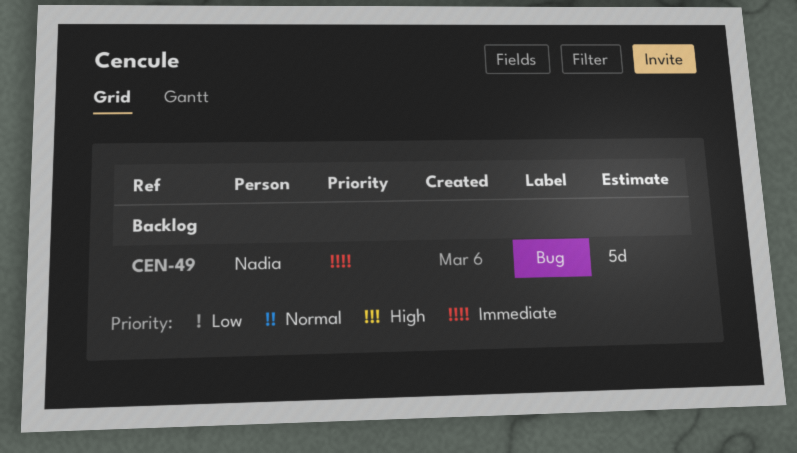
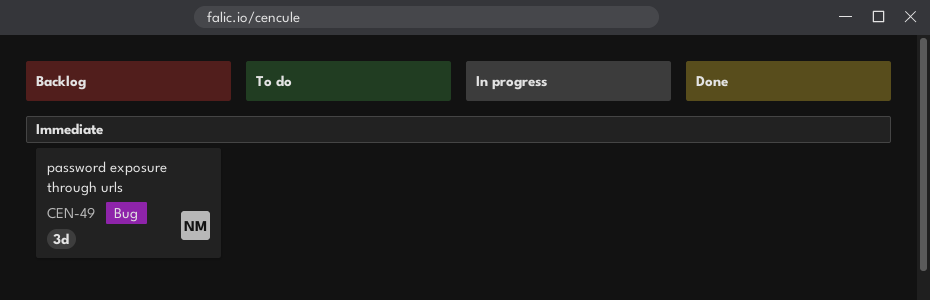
CEN-49, estimate: 5d -> 3d

